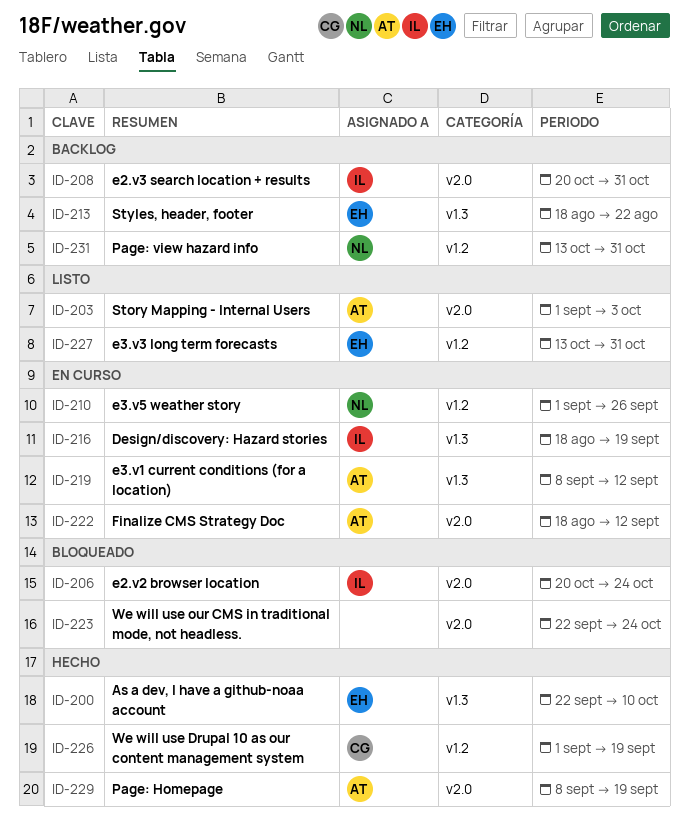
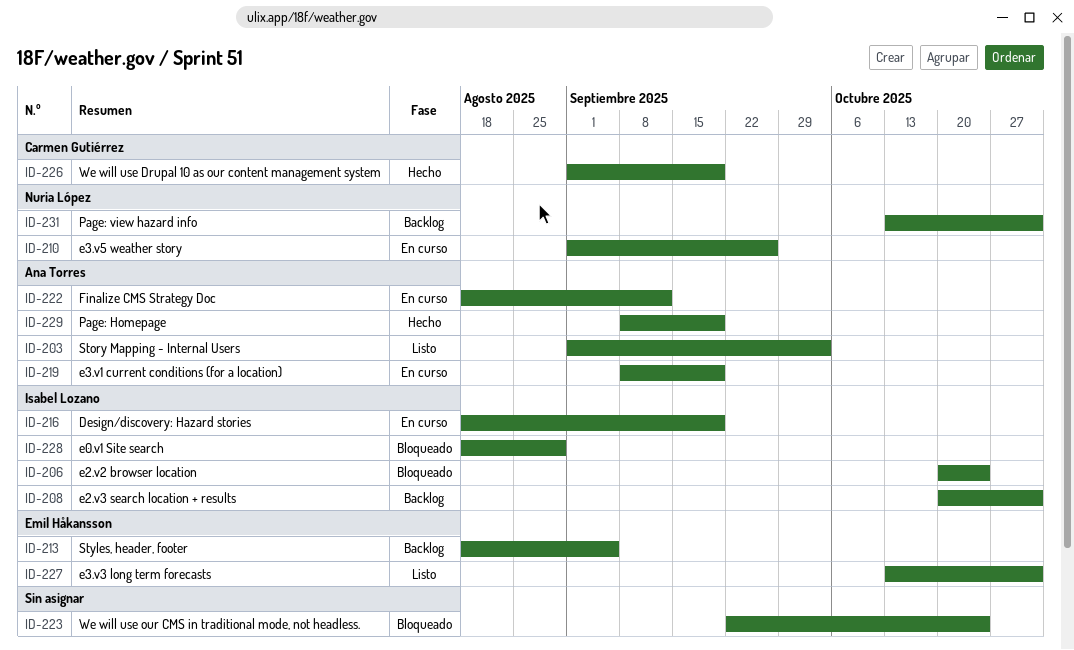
ID-200: present -> none
ID-213, due: Aug 22 -> Sep 5
ID-219, due: Sep 12 -> Sep 19
ID-228: none -> present

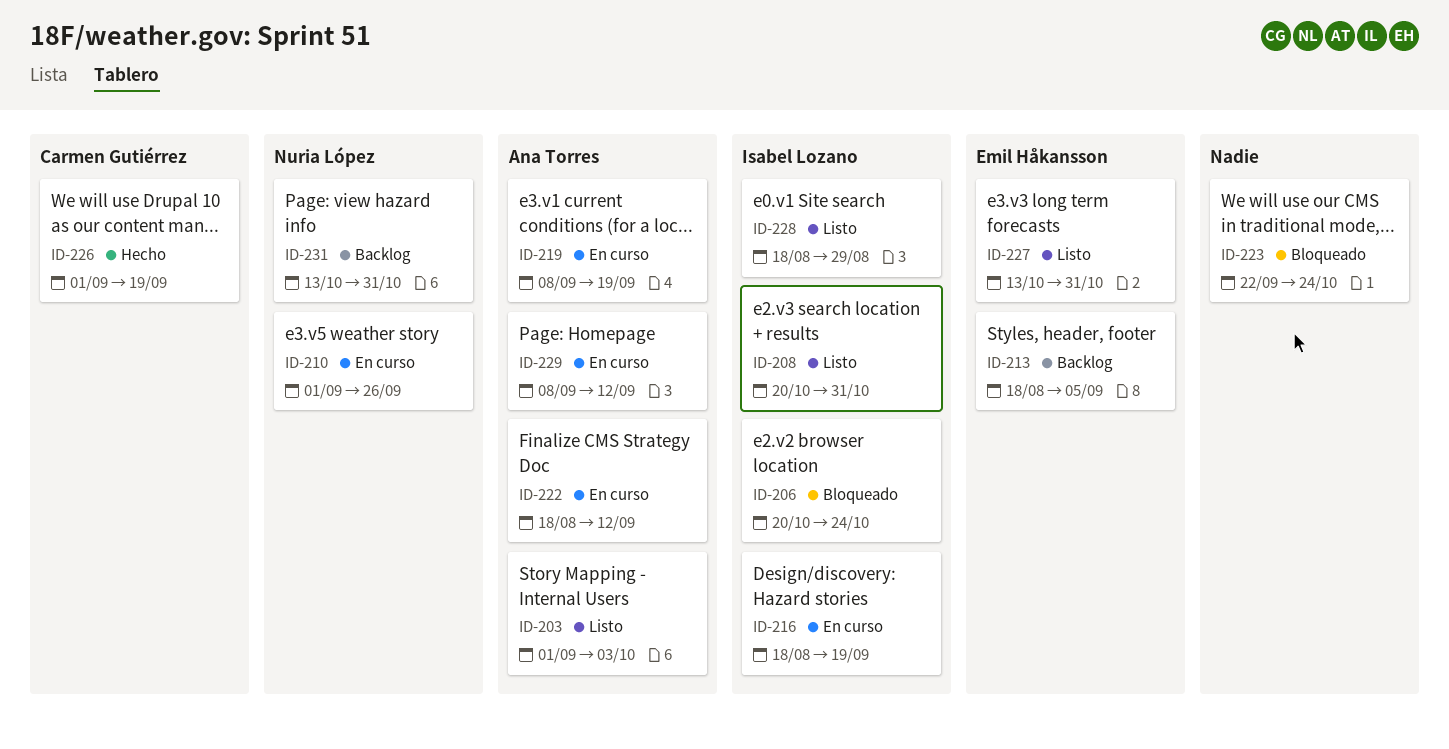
ID-208, status: Backlog -> Listo
ID-228, status: Bloqueado -> Listo
ID-229, status: Hecho -> En curso
ID-229, due: Sep 19 -> Sep 12

